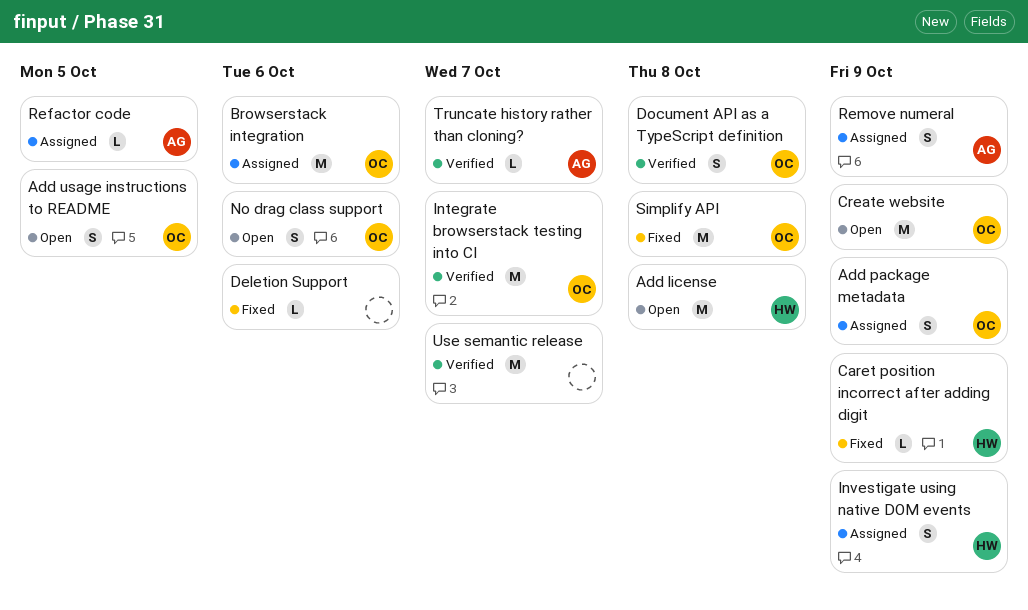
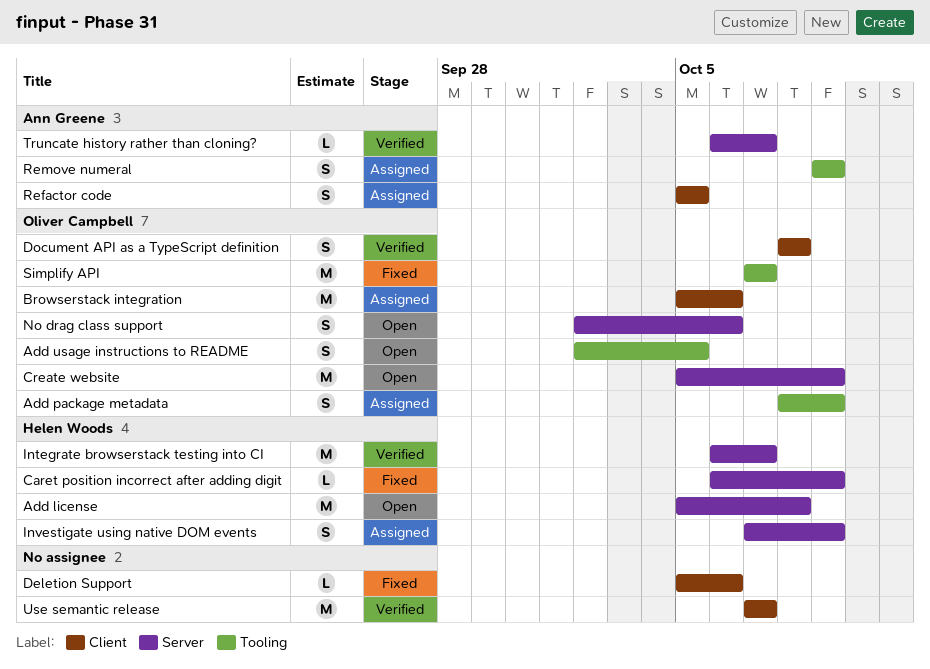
Integrate browserstack testing into CI, owner: Oliver Campbell -> Helen Woods
Refactor code, estimate: L -> S
Simplify API, due: Oct 8 -> Oct 7

